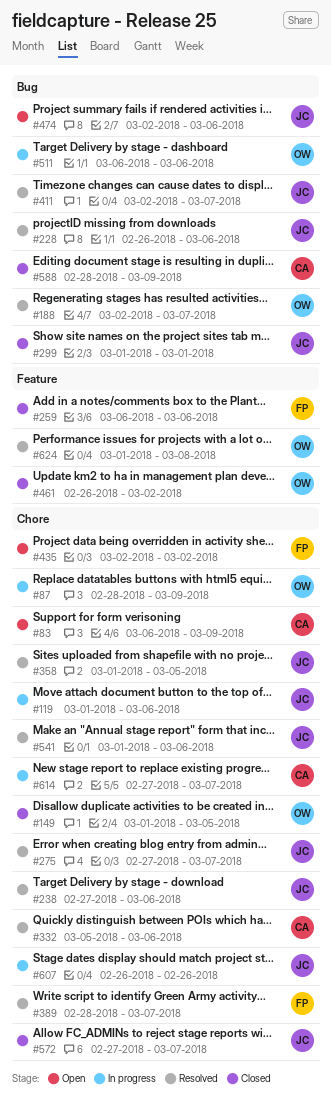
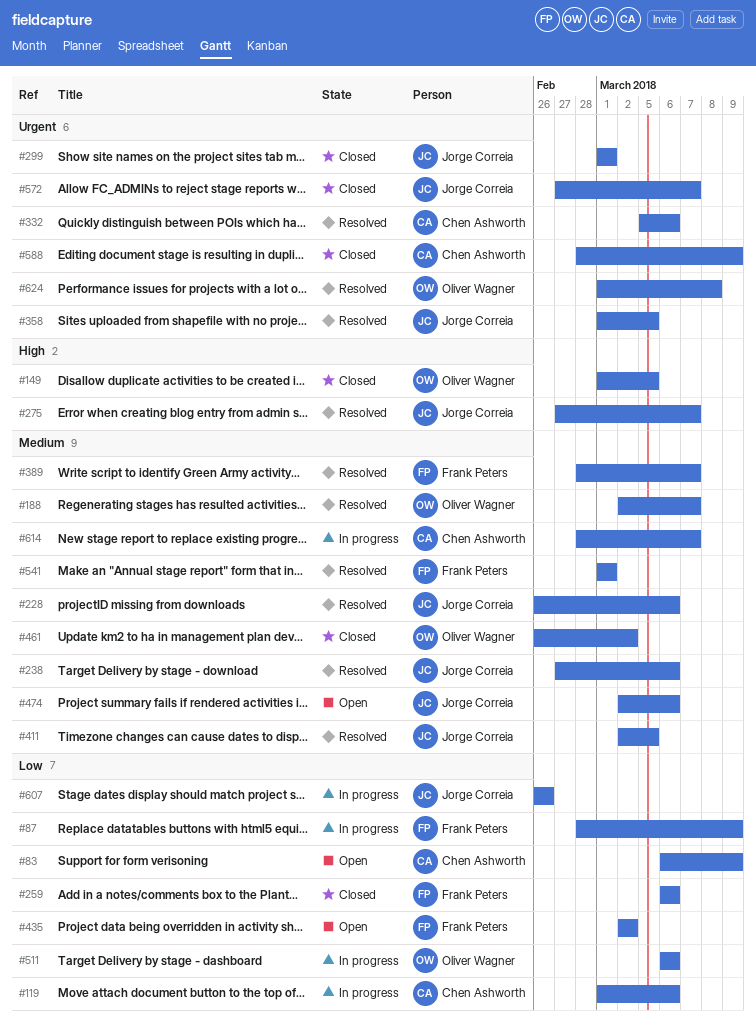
#87, owner: Oliver Wagner -> Frank Peters
#119, owner: Jorge Correia -> Chen Ashworth
#411, due: Mar 7 -> Mar 5
#541, owner: Jorge Correia -> Frank Peters
#541, due: Mar 6 -> Mar 1
#614, start: Feb 27 -> Feb 28

